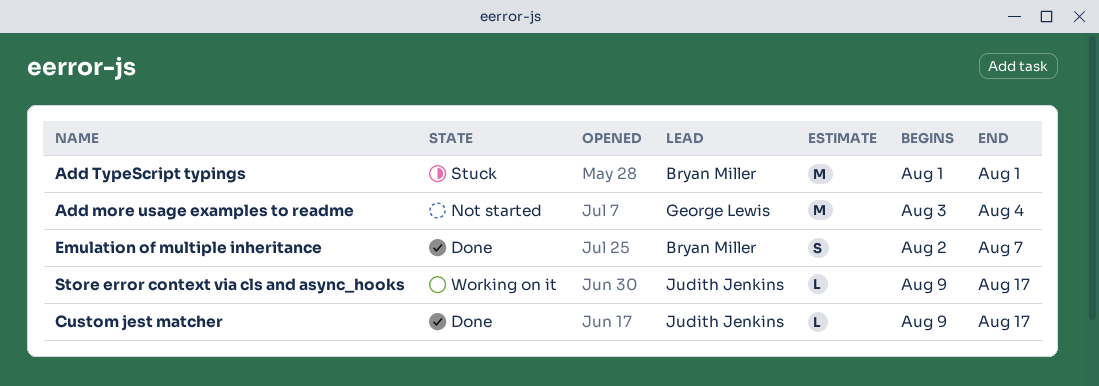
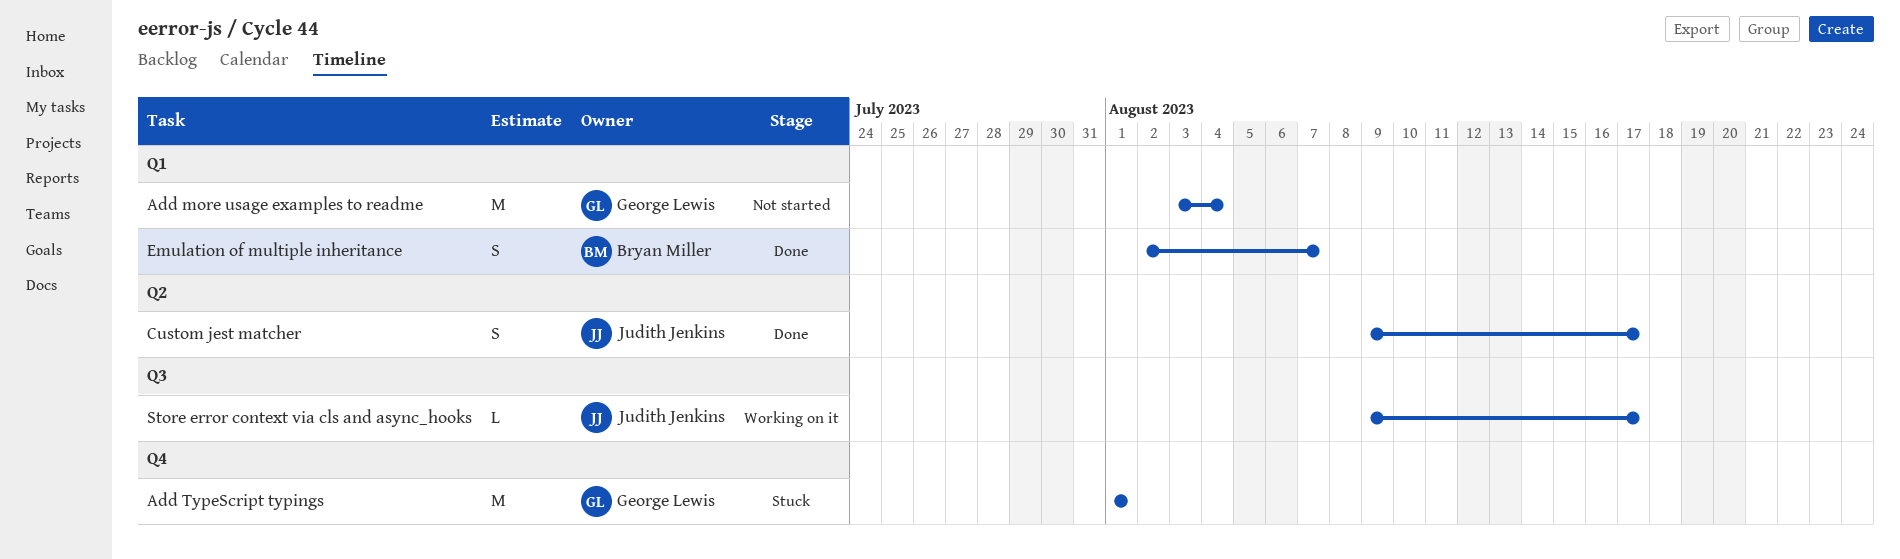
Add TypeScript typings, owner: Bryan Miller -> George Lewis
Custom jest matcher, estimate: L -> S

